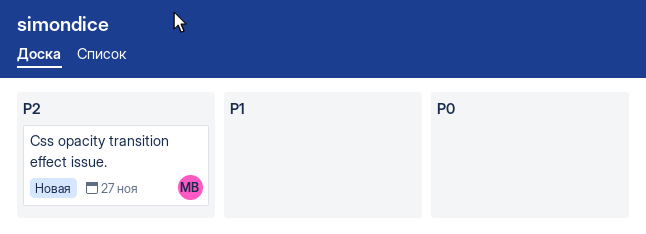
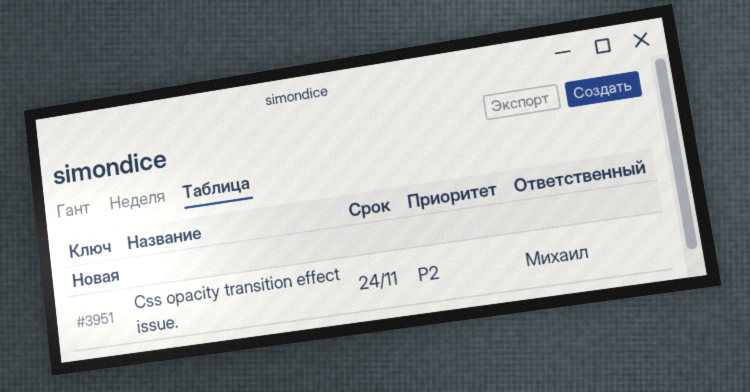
Css opacity transition effect issue., due: Nov 27 -> Nov 24

